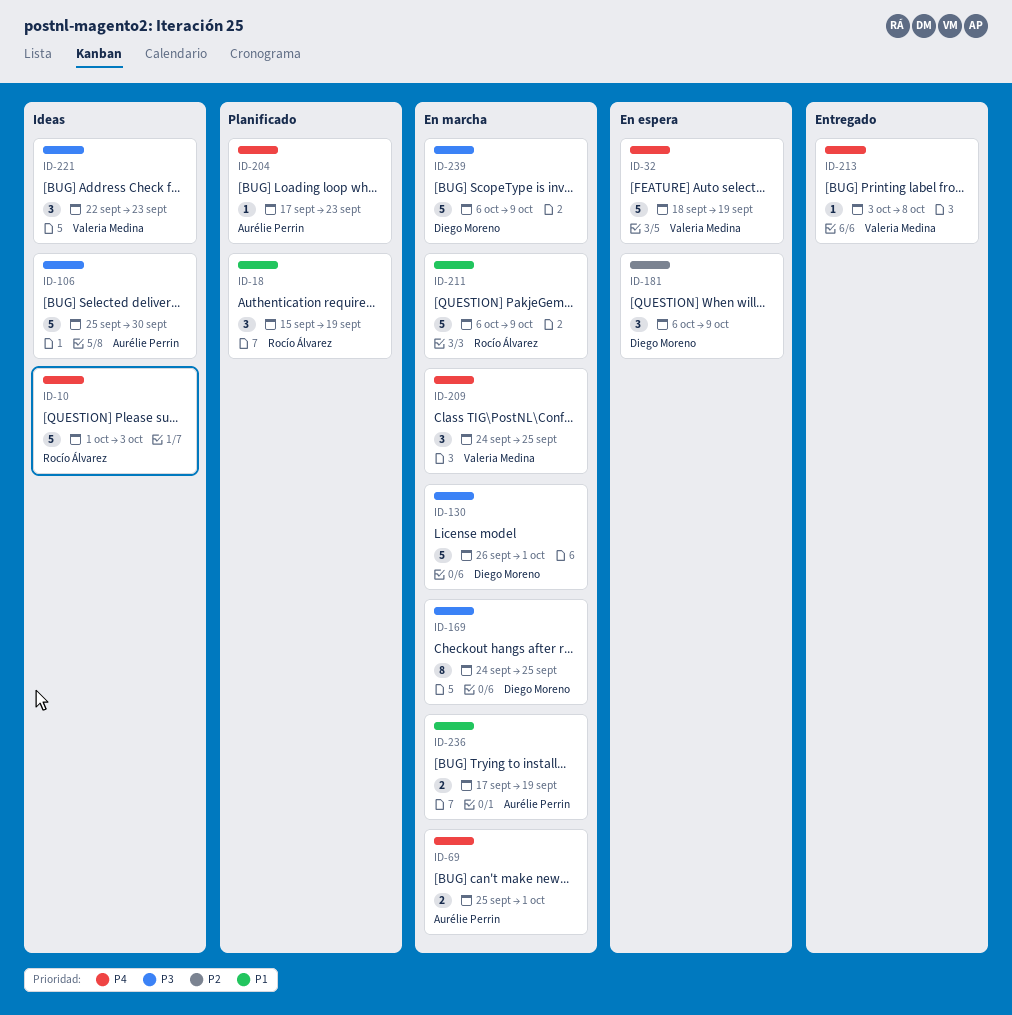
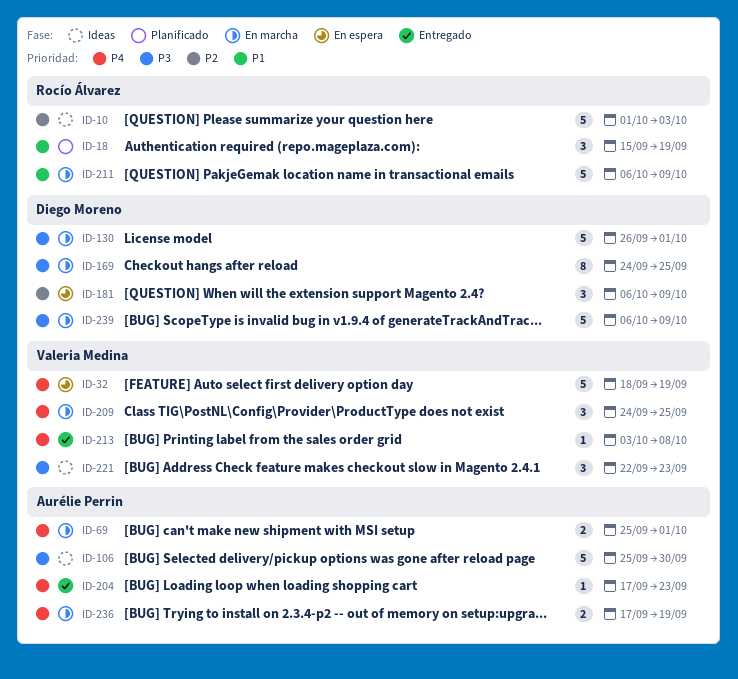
ID-10, priority: P4 -> P2
ID-204, status: Planificado -> Entregado
ID-236, priority: P1 -> P4

